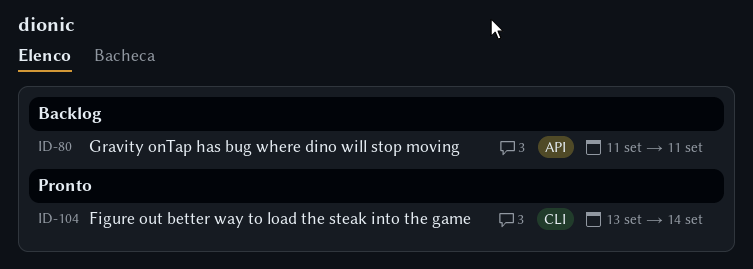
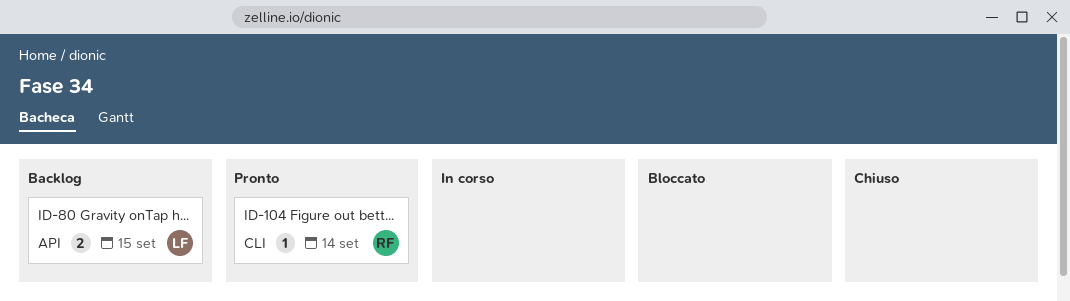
ID-80, due: Sep 11 -> Sep 15

